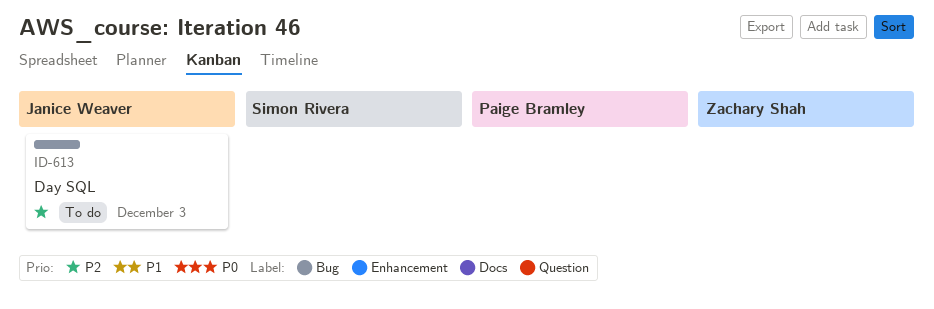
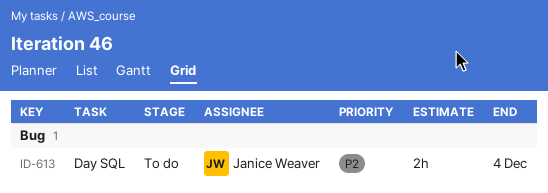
ID-613, due: Dec 3 -> Dec 4

